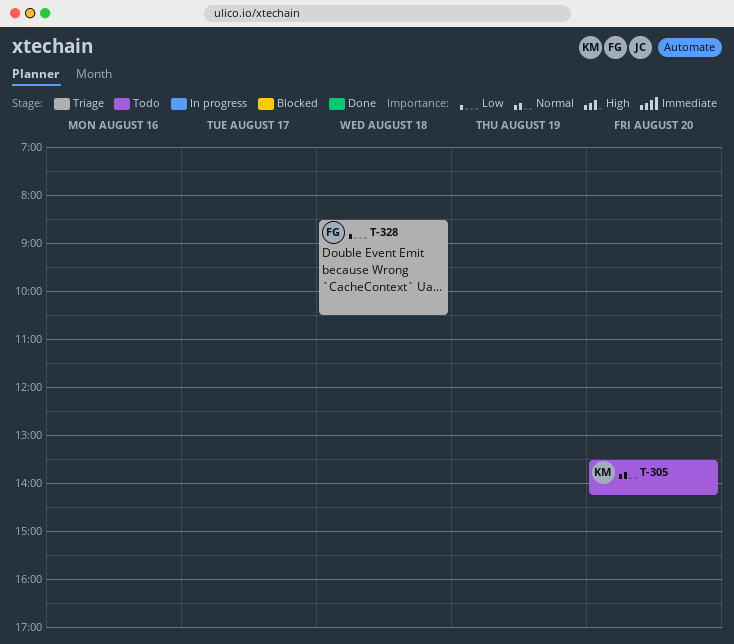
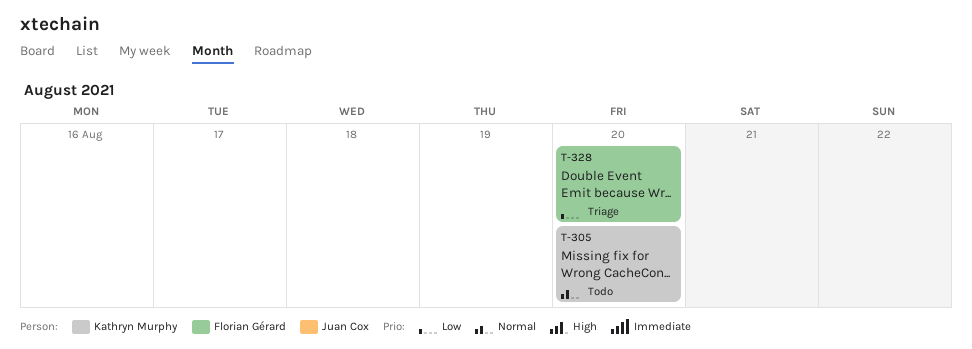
T-328, day: Aug 18 -> Aug 20

